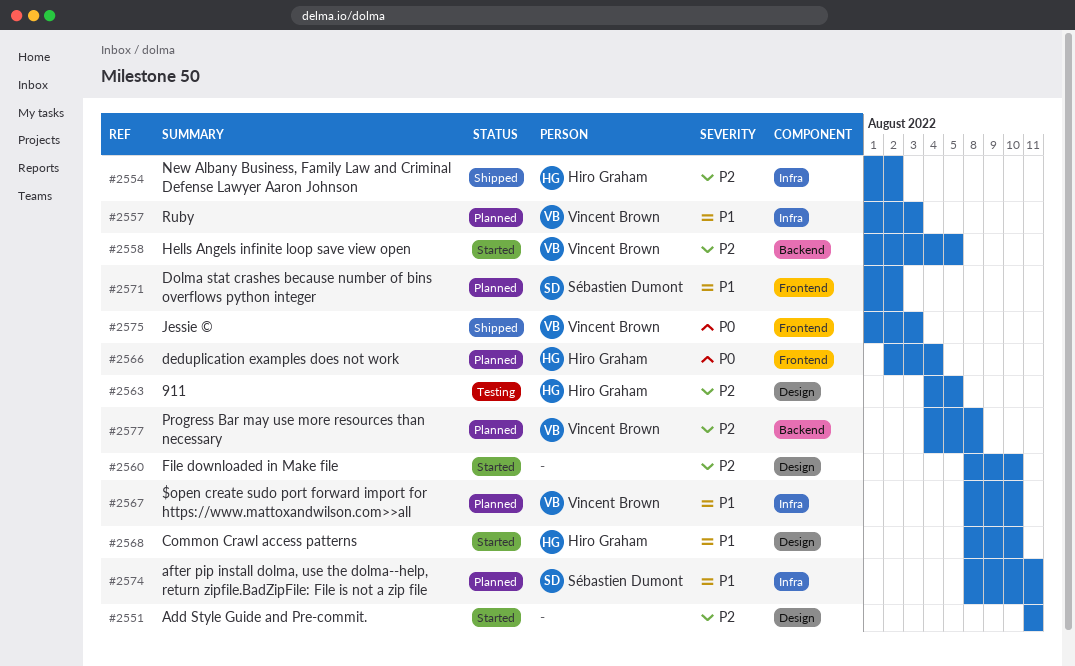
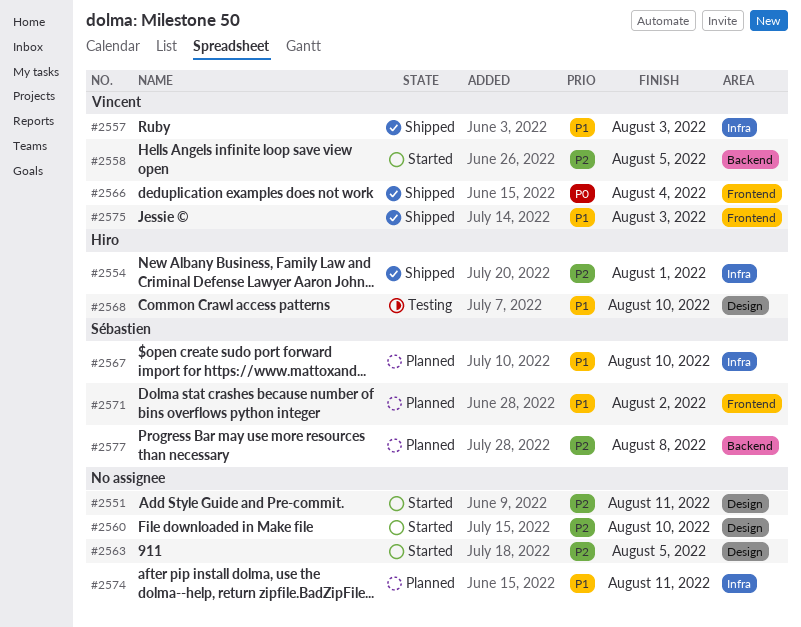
#2554, due: Aug 2 -> Aug 1
#2557, status: Planned -> Shipped
#2563, status: Testing -> Started
#2563, owner: Hiro Graham -> none
#2566, status: Planned -> Shipped
#2566, owner: Hiro Graham -> Vincent Brown
#2567, owner: Vincent Brown -> Sébastien Dumont
#2568, status: Started -> Testing
#2574, owner: Sébastien Dumont -> none
#2575, priority: P0 -> P1
#2577, owner: Vincent Brown -> Sébastien Dumont

